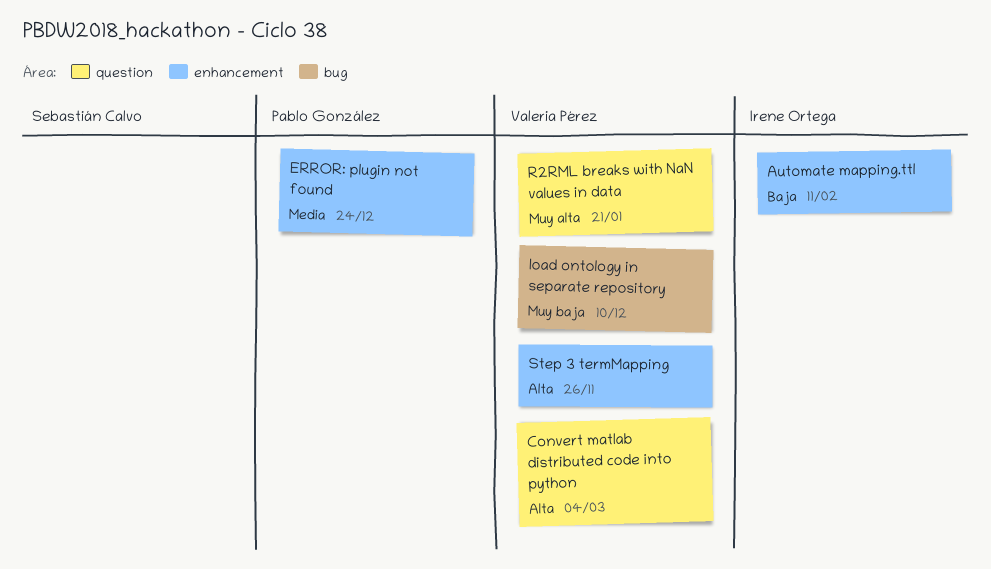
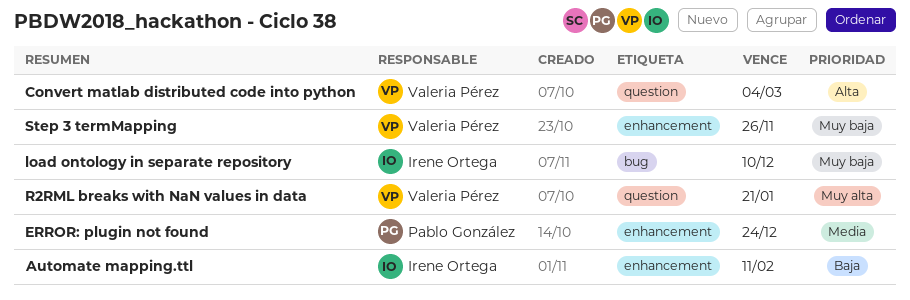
load ontology in separate repository, owner: Valeria Pérez -> Irene Ortega
Step 3 termMapping, priority: Alta -> Muy baja

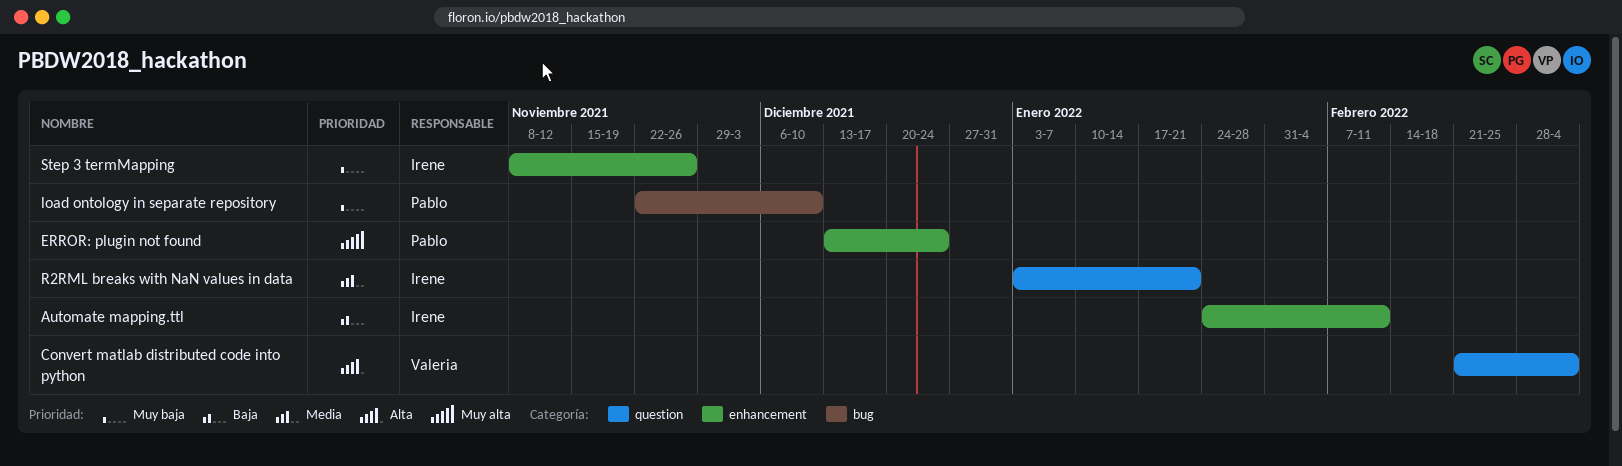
ERROR: plugin not found, priority: Media -> Muy alta
load ontology in separate repository, owner: Irene Ortega -> Pablo González
R2RML breaks with NaN values in data, owner: Valeria Pérez -> Irene Ortega
R2RML breaks with NaN values in data, priority: Muy alta -> Media
Step 3 termMapping, owner: Valeria Pérez -> Irene Ortega

